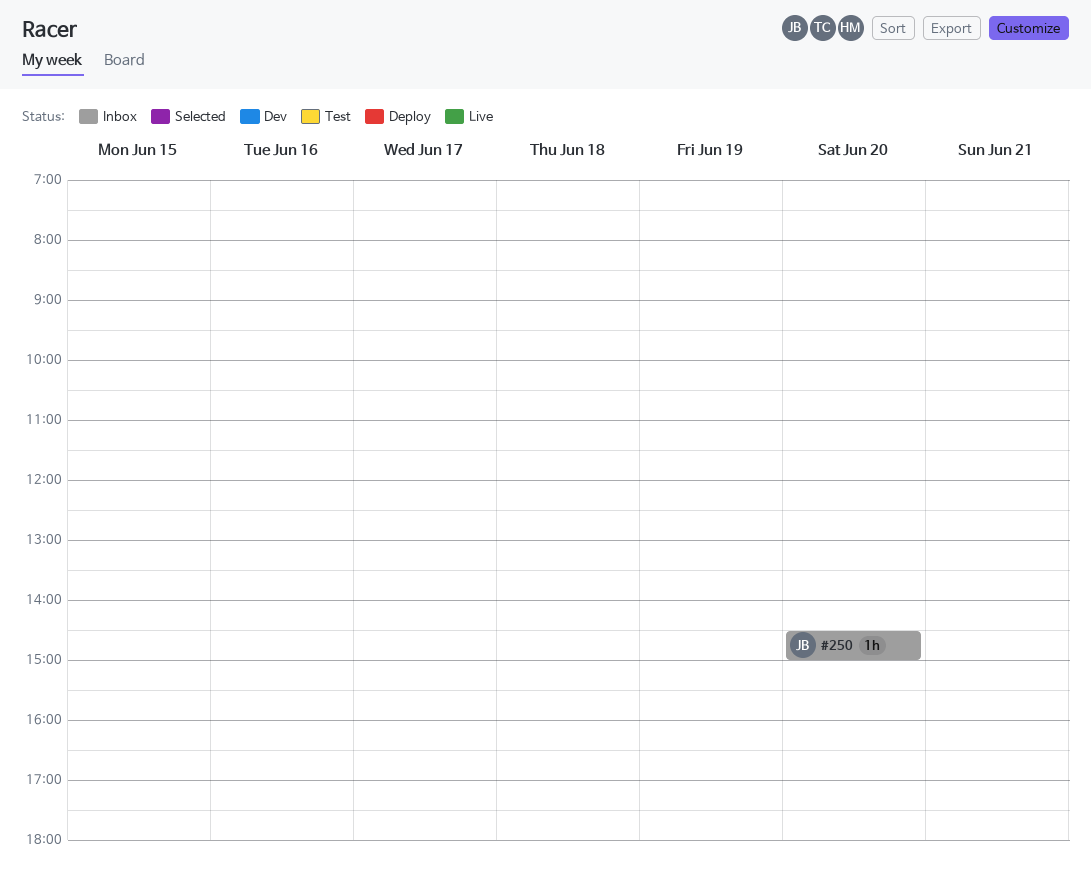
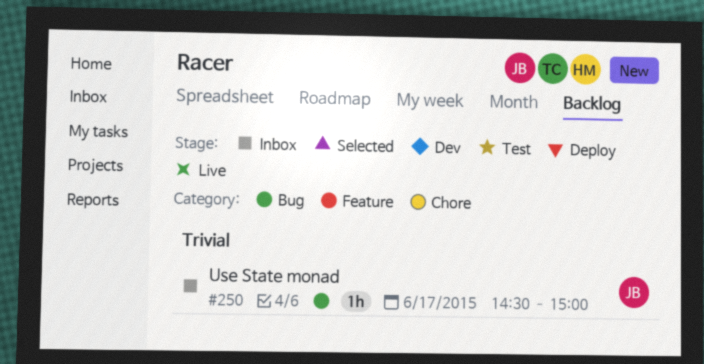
#250, day: Jun 20 -> Jun 17

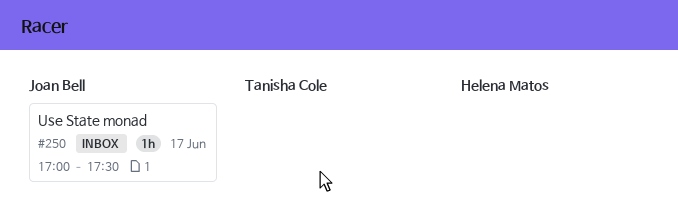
#250, begins: 14:30 -> 17:00
#250, ends: 15:00 -> 17:30

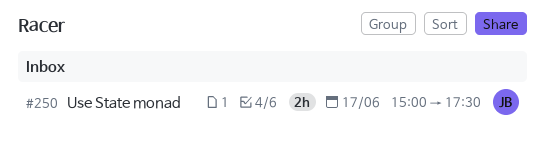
#250, estimate: 1h -> 2h
#250, begins: 17:00 -> 15:00

